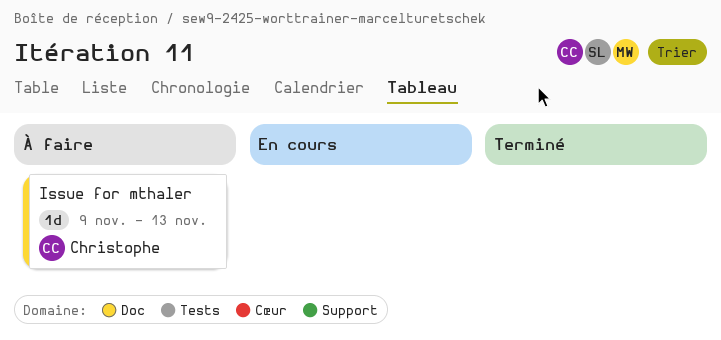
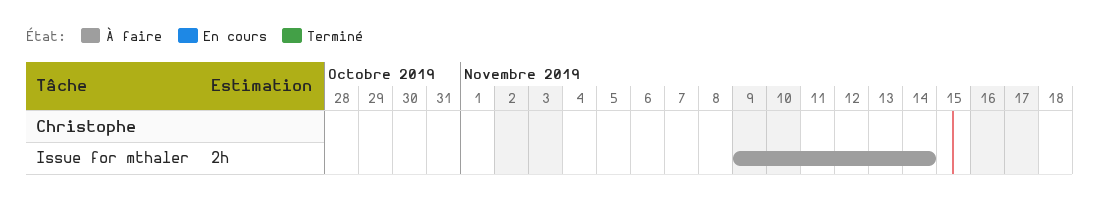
Issue for mthaler, estimate: 1d -> 2h
Issue for mthaler, due: Nov 13 -> Nov 14

